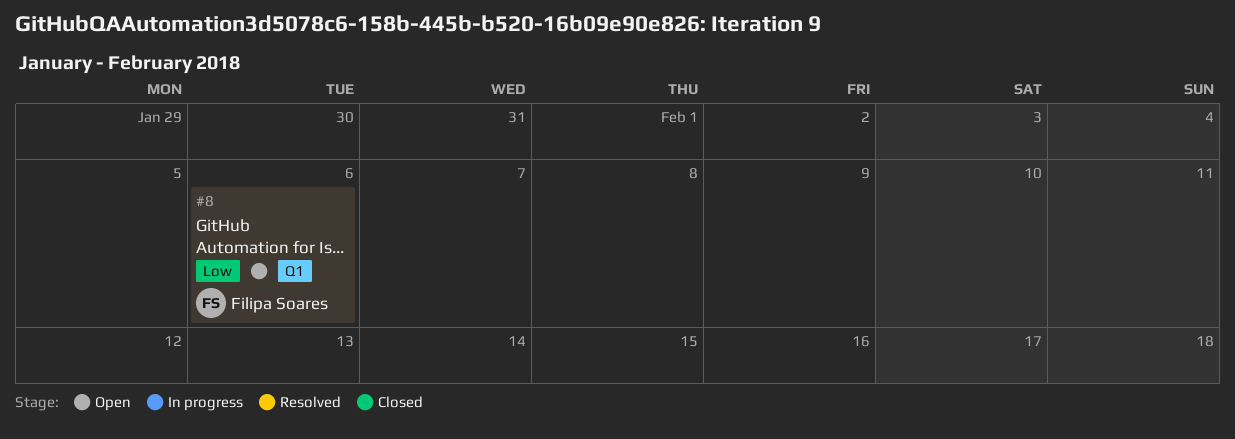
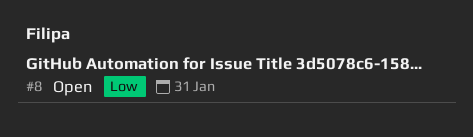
#8, due: Feb 6 -> Jan 31

